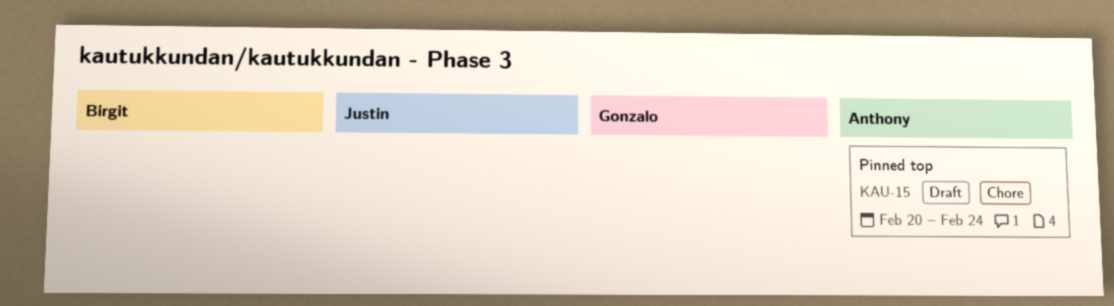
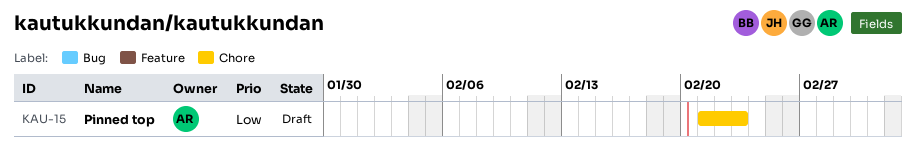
KAU-15, start: Feb 20 -> Feb 21
KAU-15, due: Feb 24 -> Feb 23

